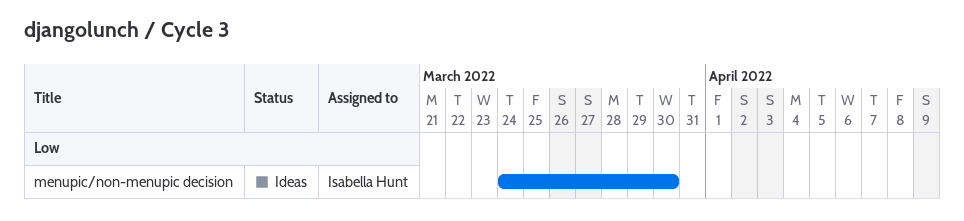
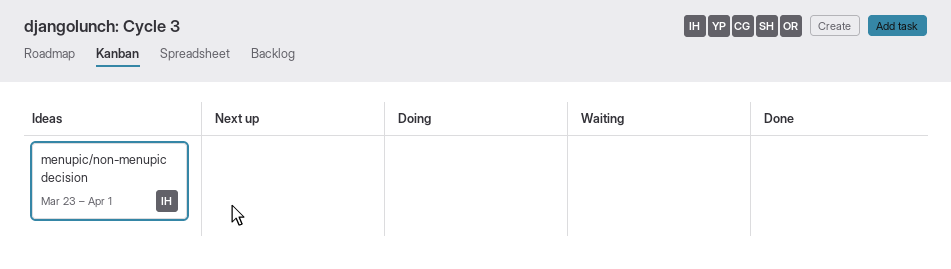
menupic/non-menupic decision, start: Mar 24 -> Mar 23
menupic/non-menupic decision, due: Mar 30 -> Apr 1

